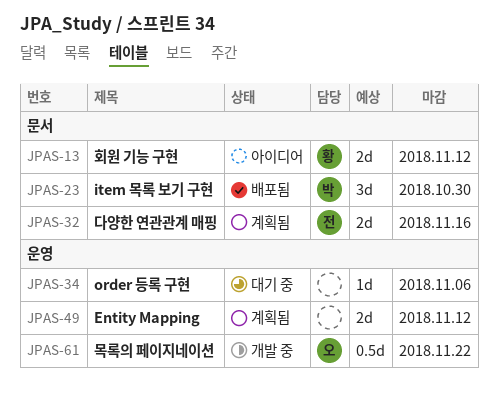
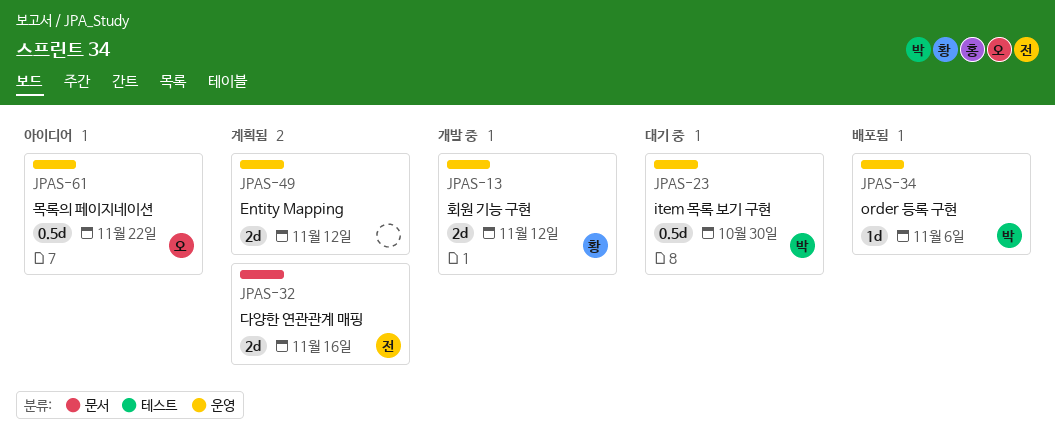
JPAS-13, status: 아이디어 -> 개발 중
JPAS-13, label: 문서 -> 운영
JPAS-23, status: 배포됨 -> 대기 중
JPAS-23, label: 문서 -> 운영
JPAS-23, estimate: 3d -> 0.5d
JPAS-34, status: 대기 중 -> 배포됨
JPAS-34, owner: none -> 박
JPAS-61, status: 개발 중 -> 아이디어

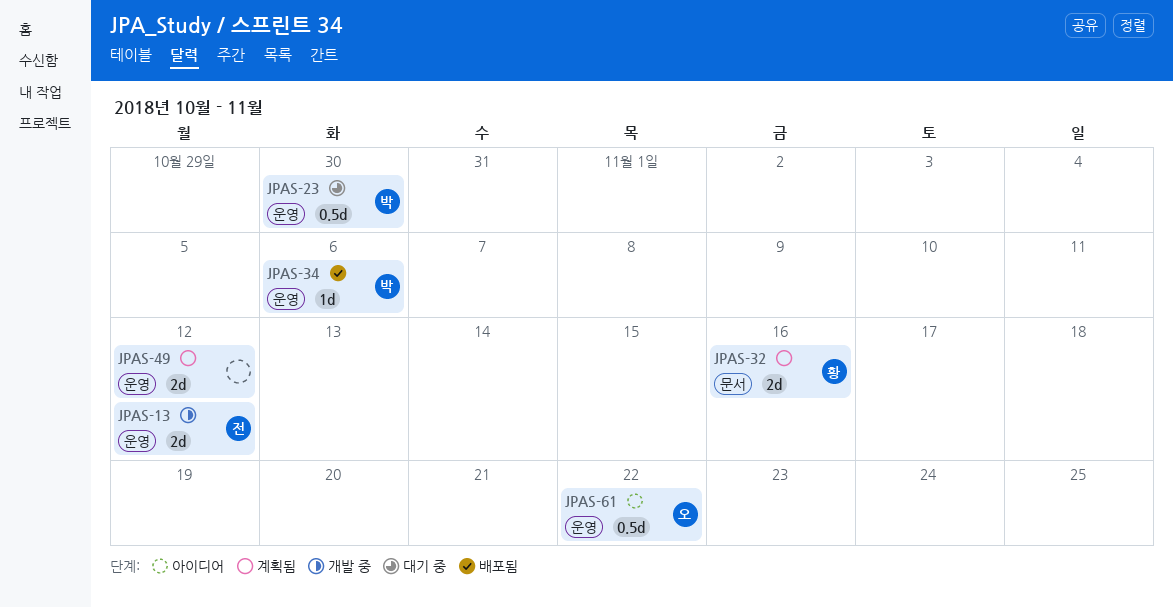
JPAS-13, owner: 황 -> 전
JPAS-32, owner: 전 -> 황

